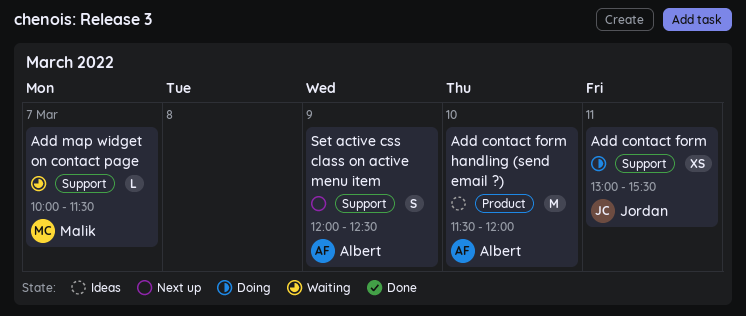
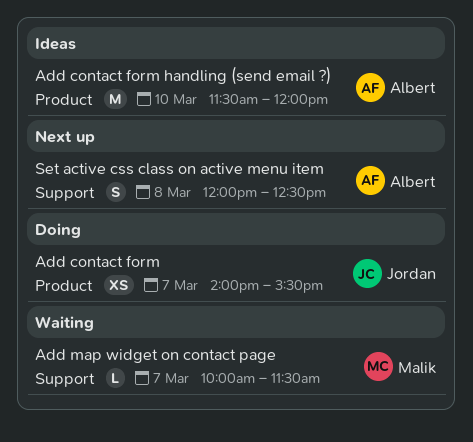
Add contact form, label: Support -> Product
Add contact form, day: Mar 11 -> Mar 7
Add contact form, begins: 13:00 -> 14:00
Set active css class on active menu item, day: Mar 9 -> Mar 8

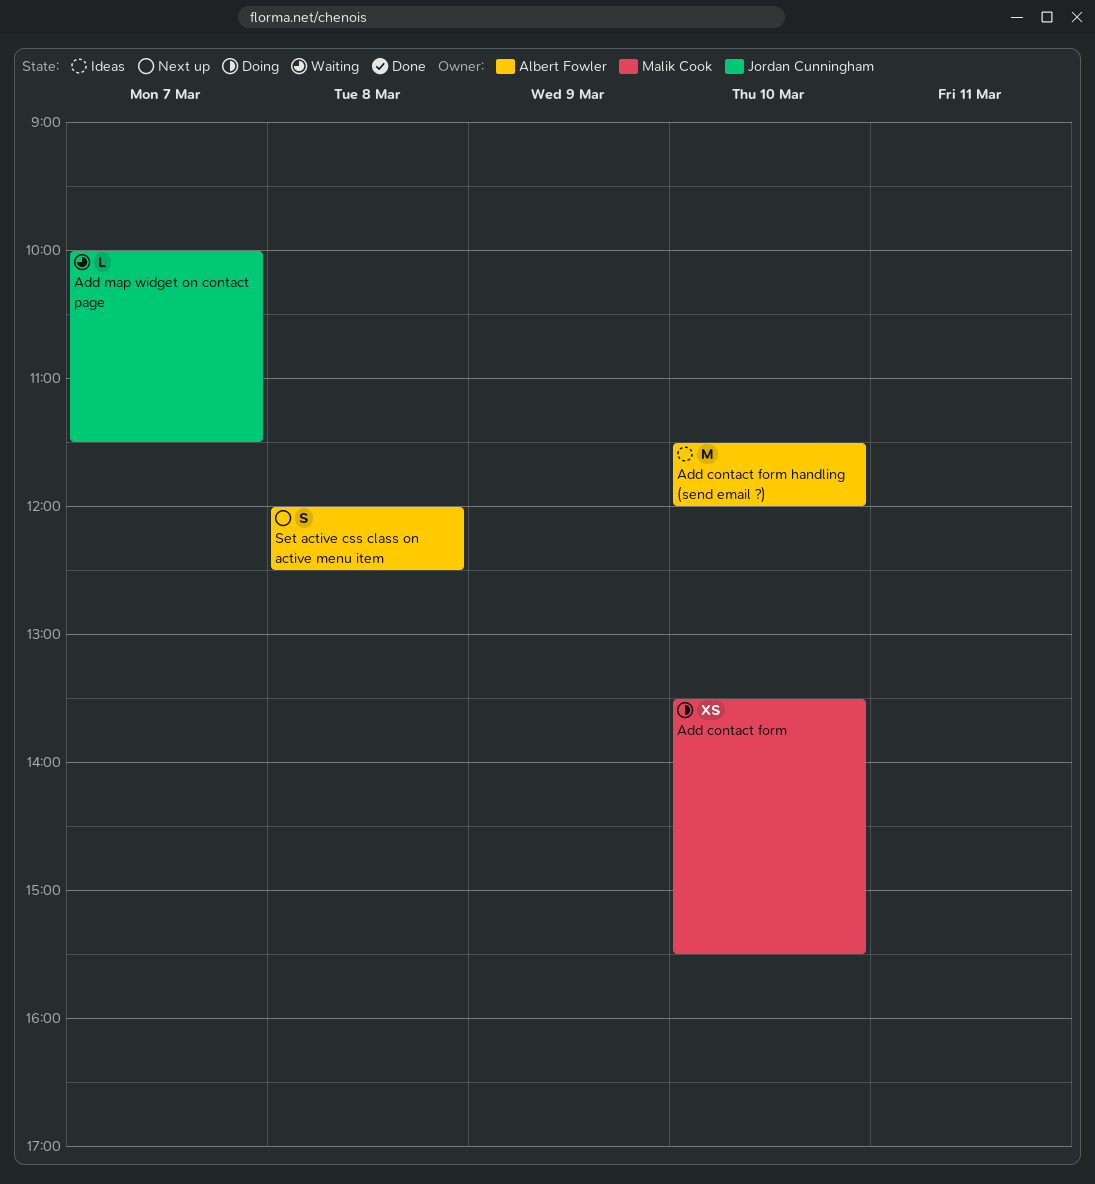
Add contact form, owner: Jordan Cunningham -> Malik Cook
Add contact form, day: Mar 7 -> Mar 10
Add contact form, begins: 14:00 -> 13:30
Add map widget on contact page, owner: Malik Cook -> Jordan Cunningham

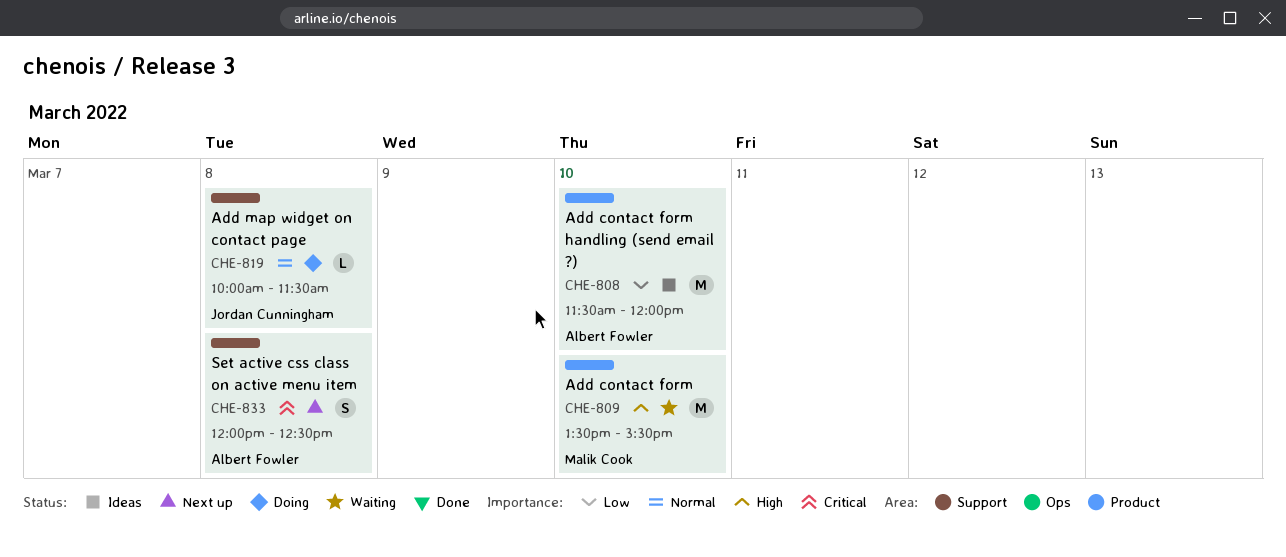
Add contact form, status: Doing -> Waiting
Add contact form, estimate: XS -> M
Add map widget on contact page, status: Waiting -> Doing
Add map widget on contact page, day: Mar 7 -> Mar 8

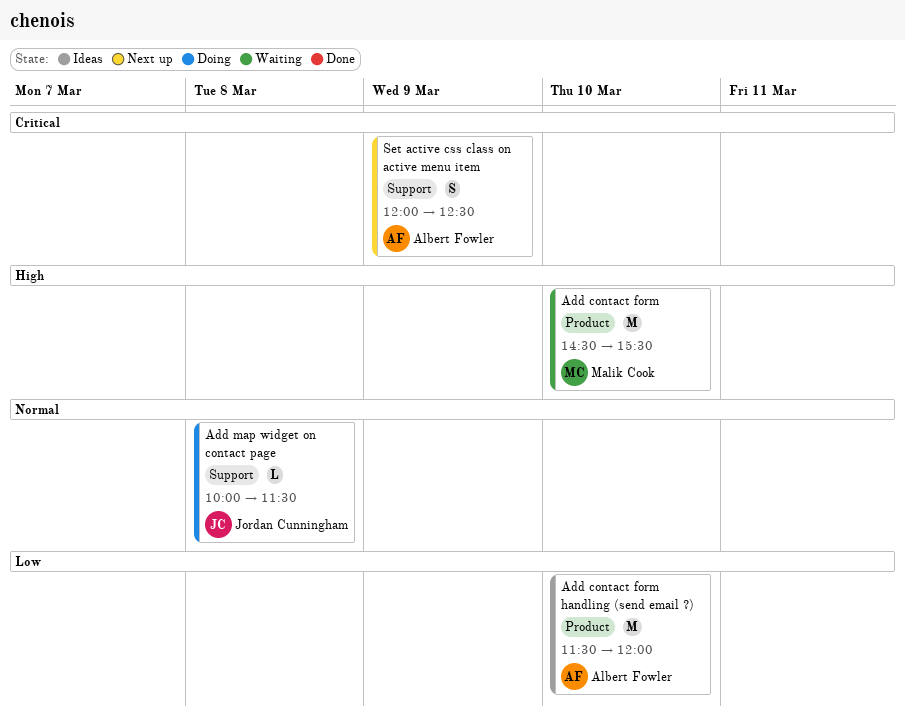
Add contact form, begins: 13:30 -> 14:30
Set active css class on active menu item, day: Mar 8 -> Mar 9

